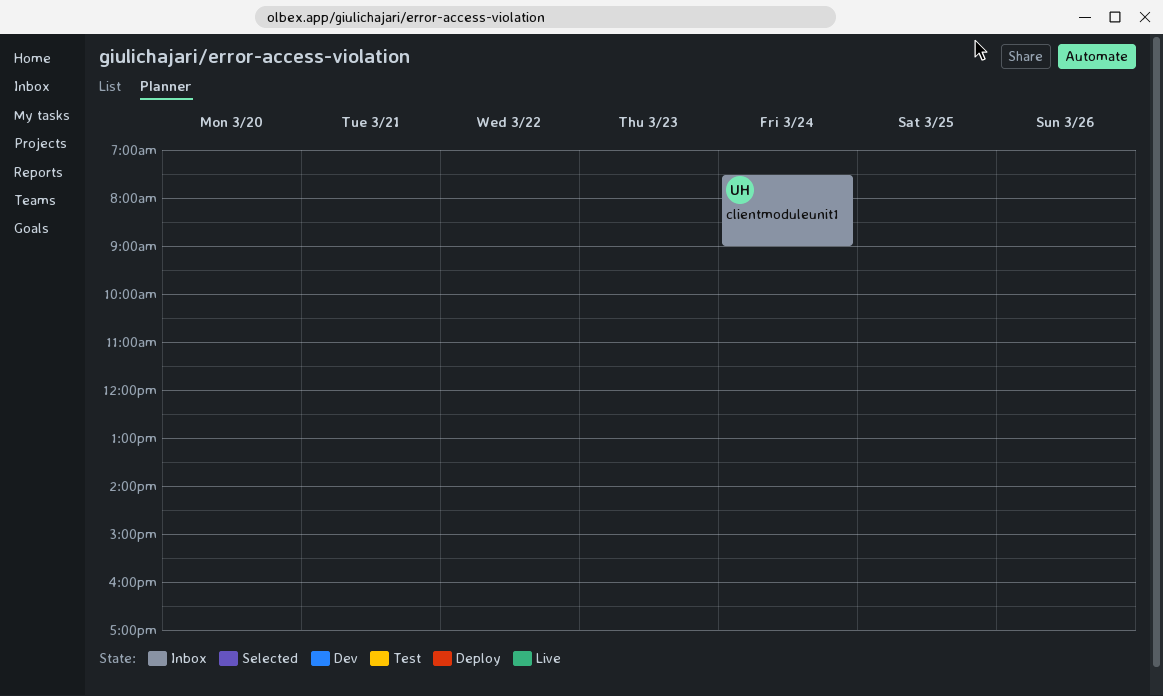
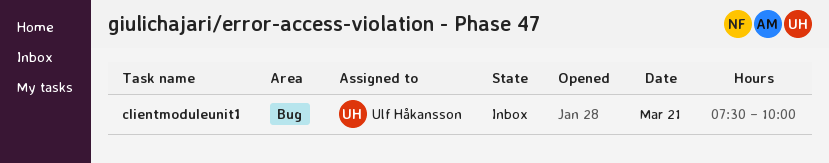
clientmoduleunit1, day: Mar 24 -> Mar 21
clientmoduleunit1, ends: 09:00 -> 10:00

